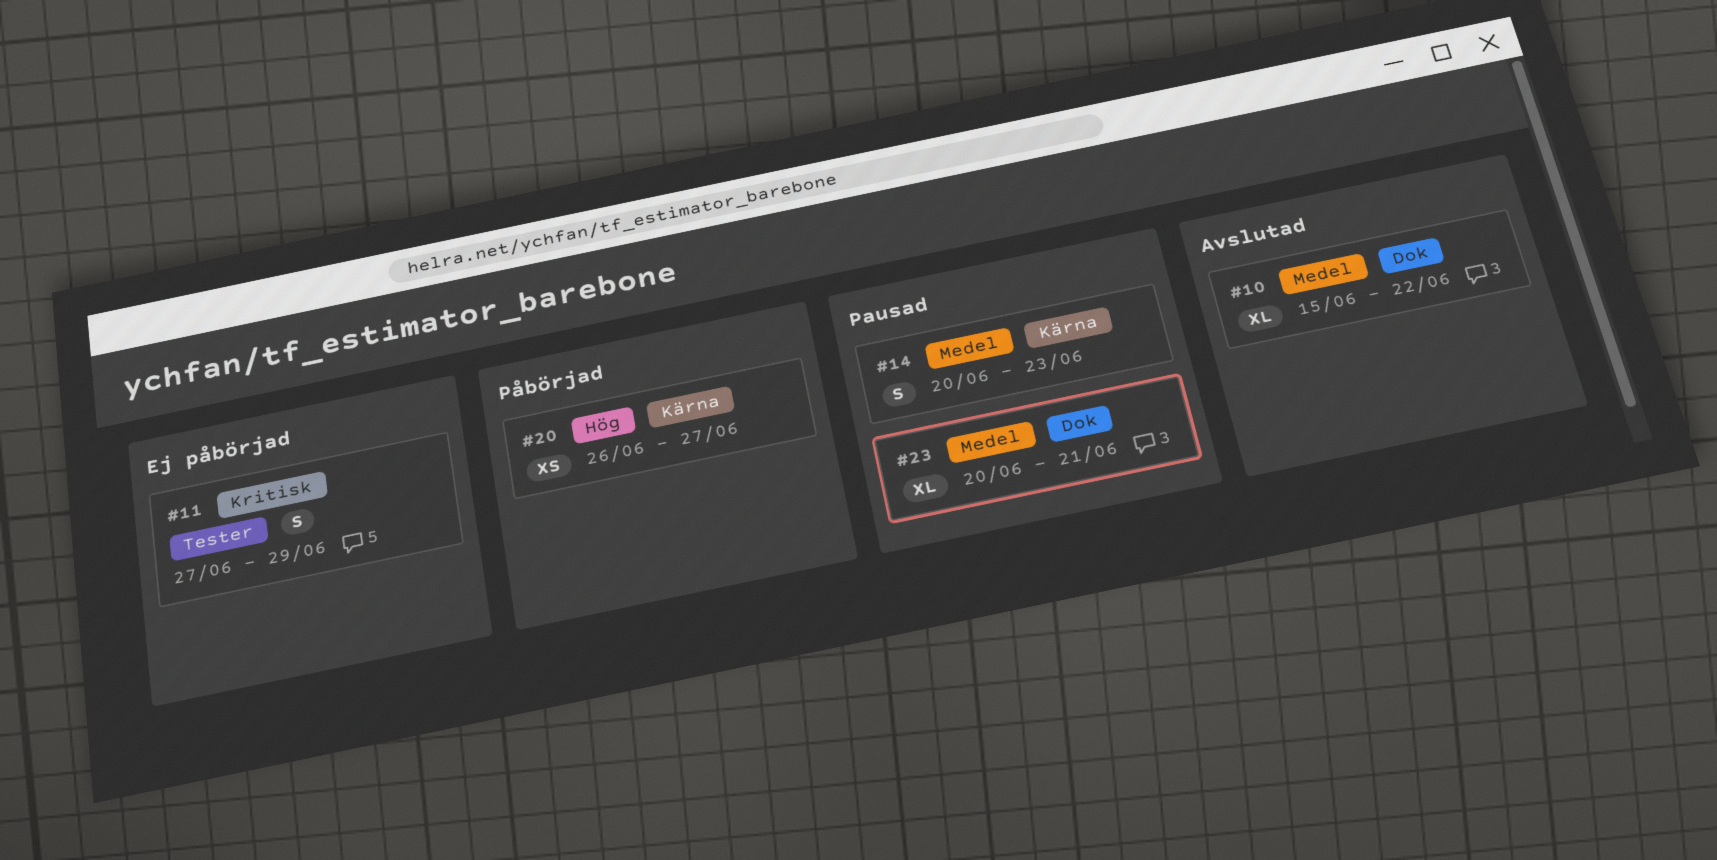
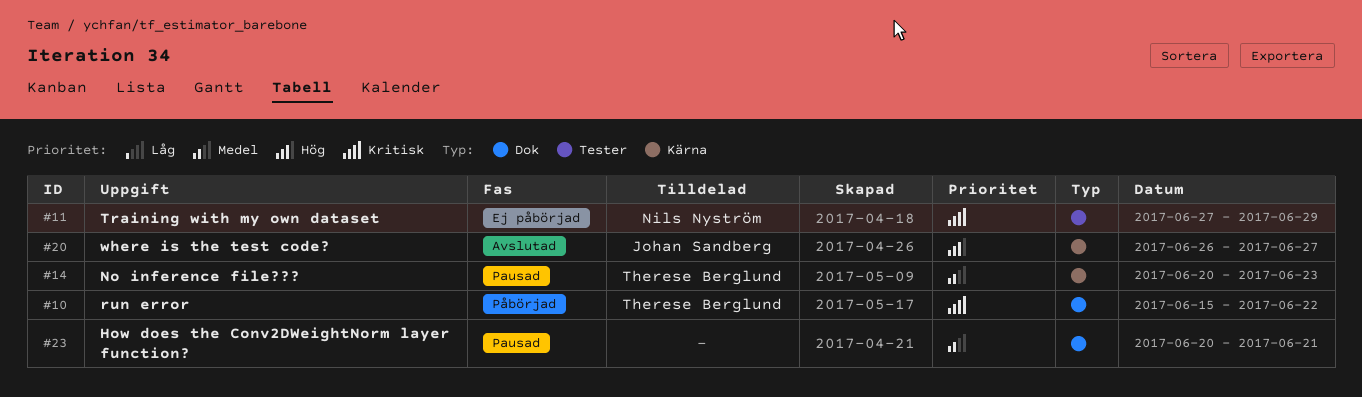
#10, status: Avslutad -> Påbörjad
#10, priority: Medel -> Kritisk
#20, status: Påbörjad -> Avslutad

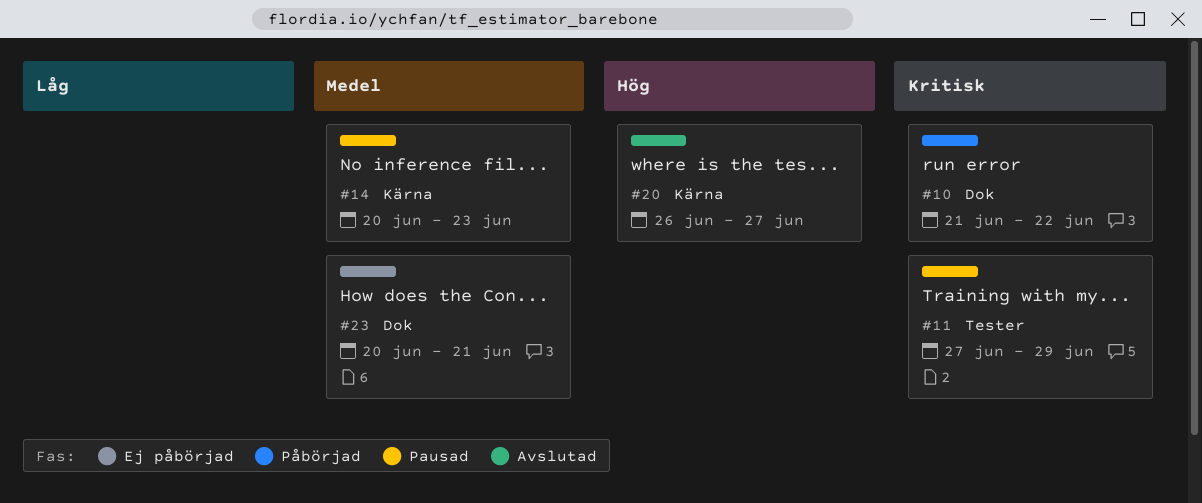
#10, start: Jun 15 -> Jun 21
#11, status: Ej påbörjad -> Pausad
#23, status: Pausad -> Ej påbörjad

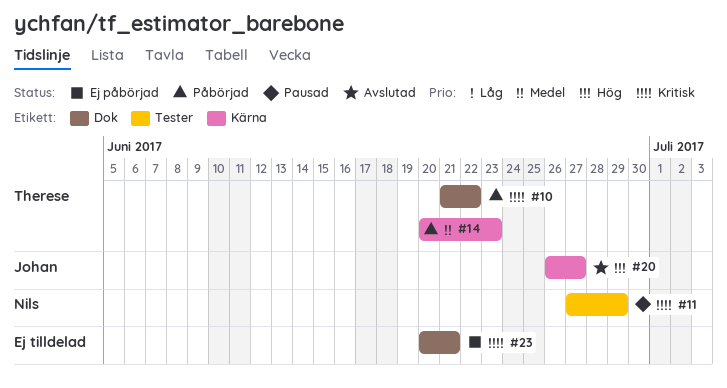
#14, status: Pausad -> Påbörjad
#23, priority: Medel -> Kritisk

